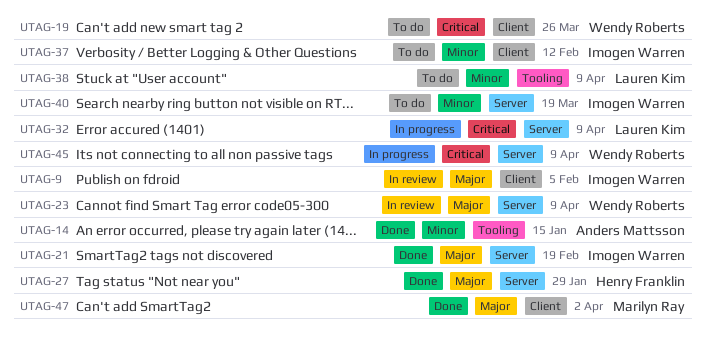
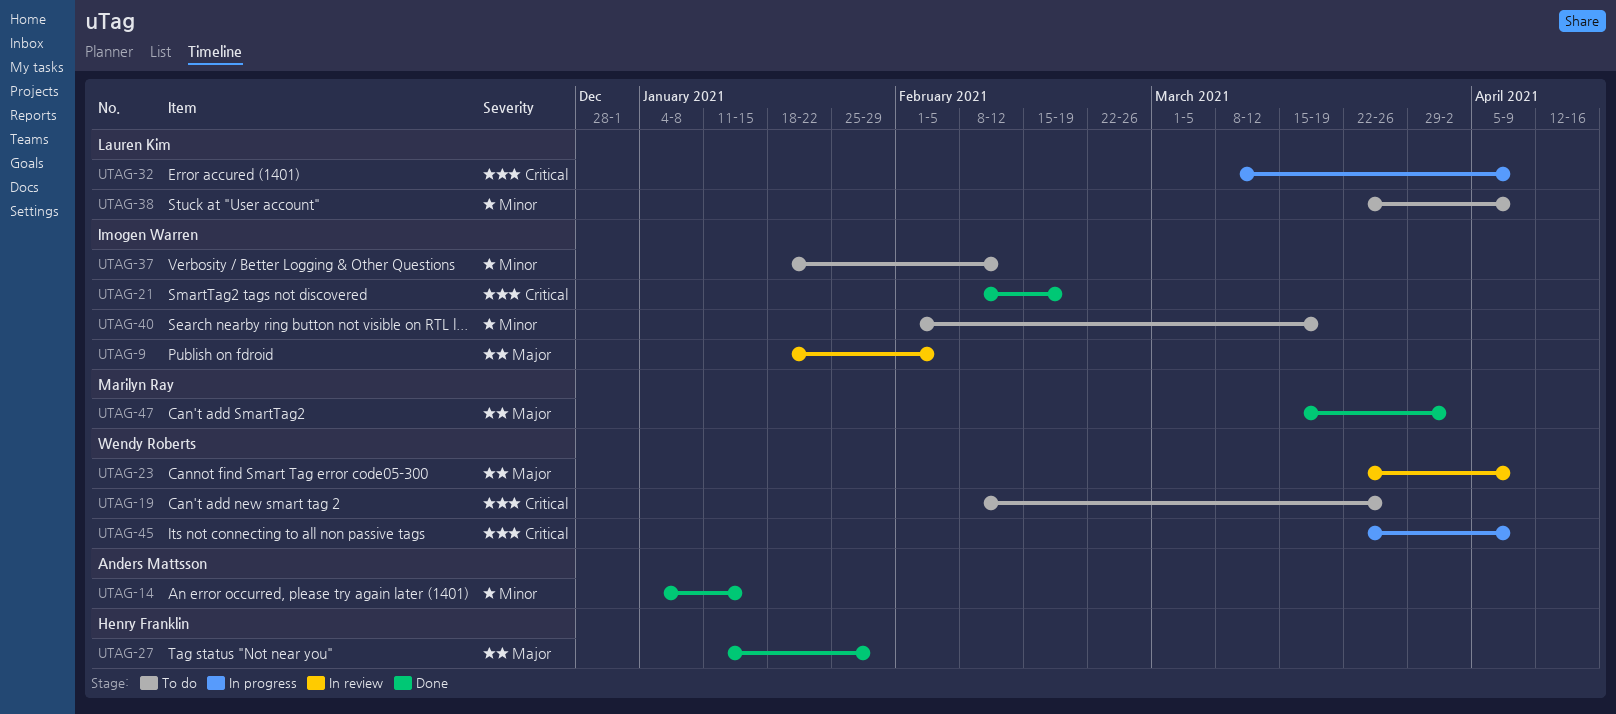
UTAG-21, priority: Major -> Critical

